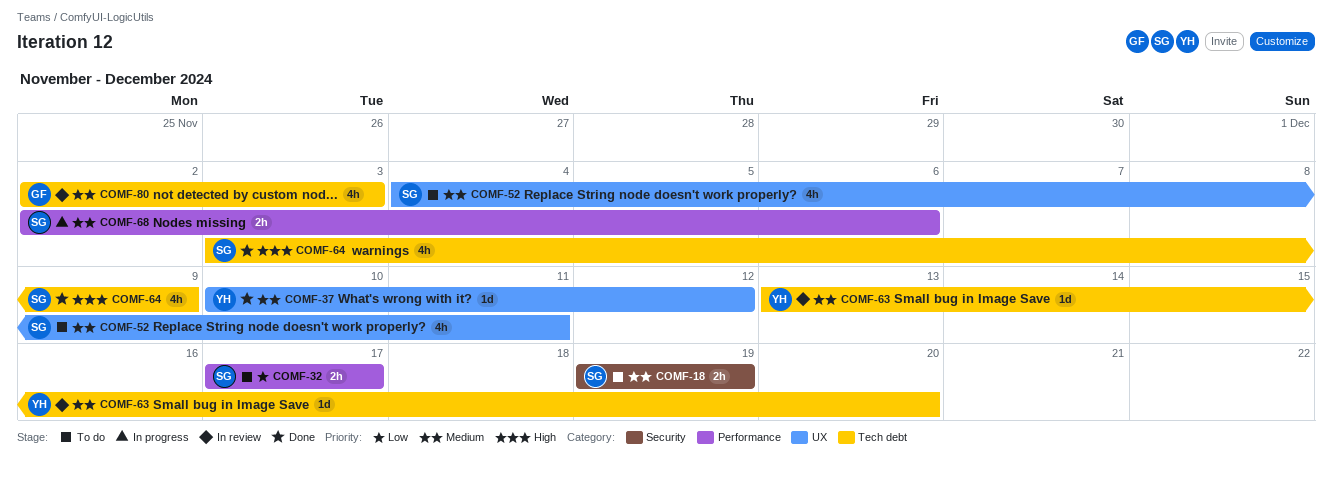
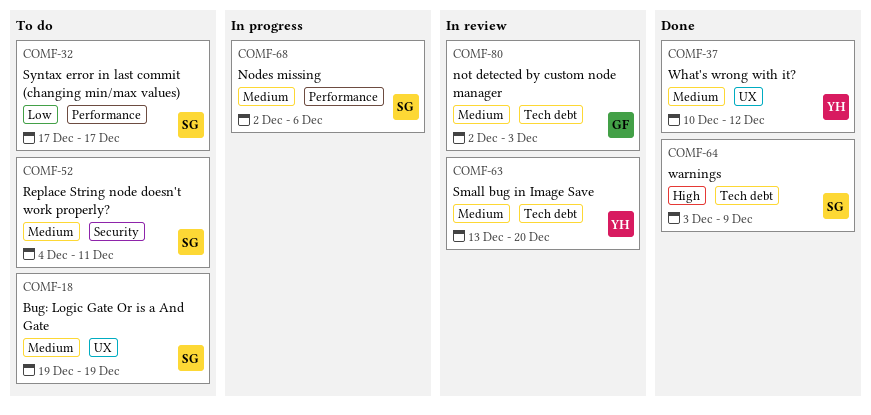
COMF-18, label: Security -> UX
COMF-52, label: UX -> Security

